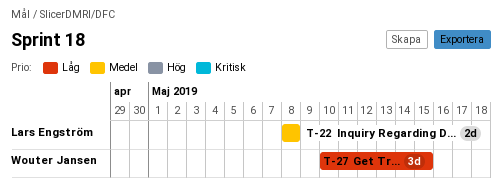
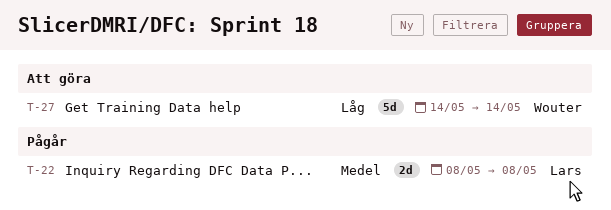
T-27, estimate: 3d -> 5d
T-27, start: May 10 -> May 14
T-27, due: May 15 -> May 14

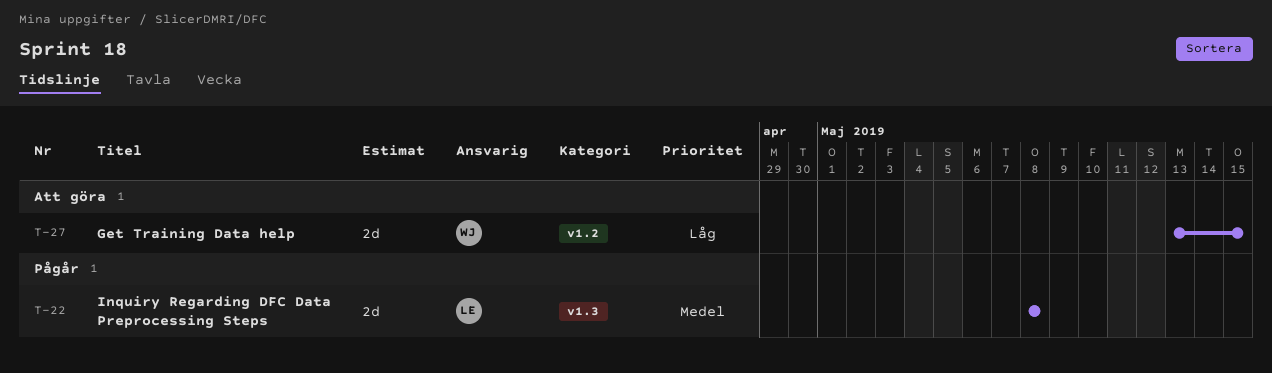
T-27, estimate: 5d -> 2d
T-27, start: May 14 -> May 13
T-27, due: May 14 -> May 15

